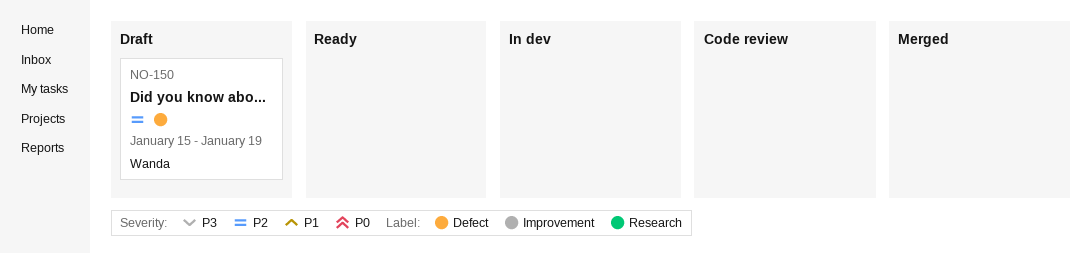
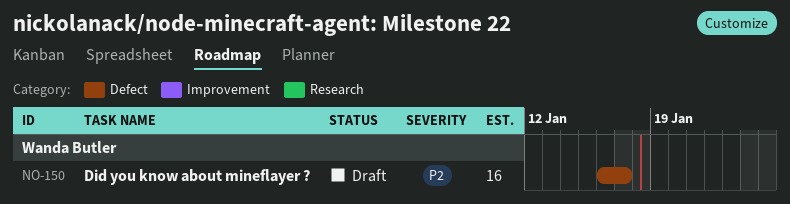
NO-150, start: Jan 15 -> Jan 16
NO-150, due: Jan 19 -> Jan 17

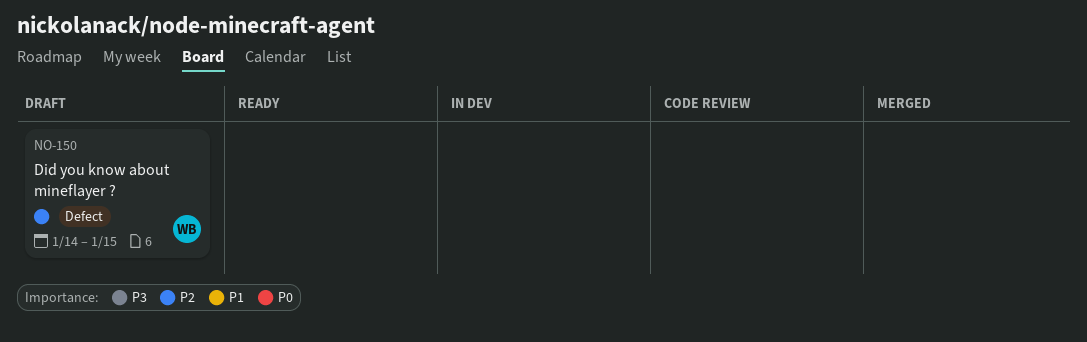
NO-150, start: Jan 16 -> Jan 14
NO-150, due: Jan 17 -> Jan 15

